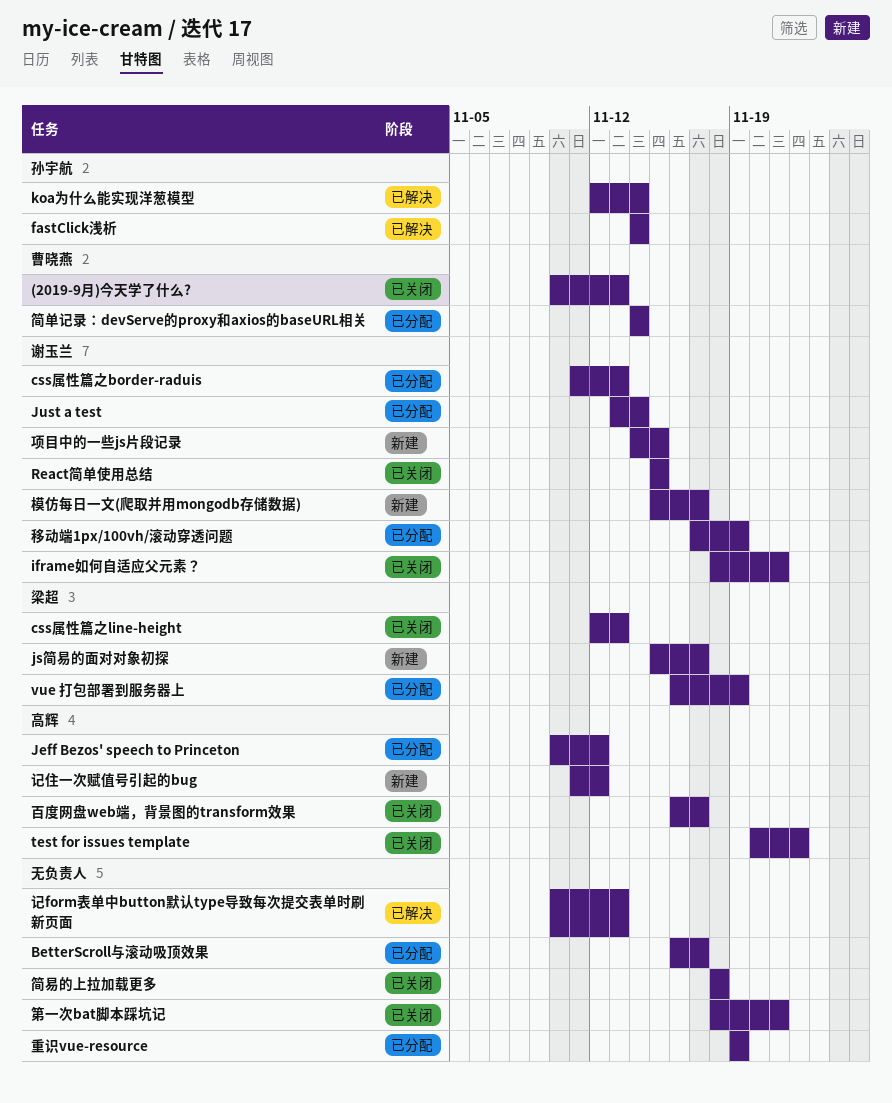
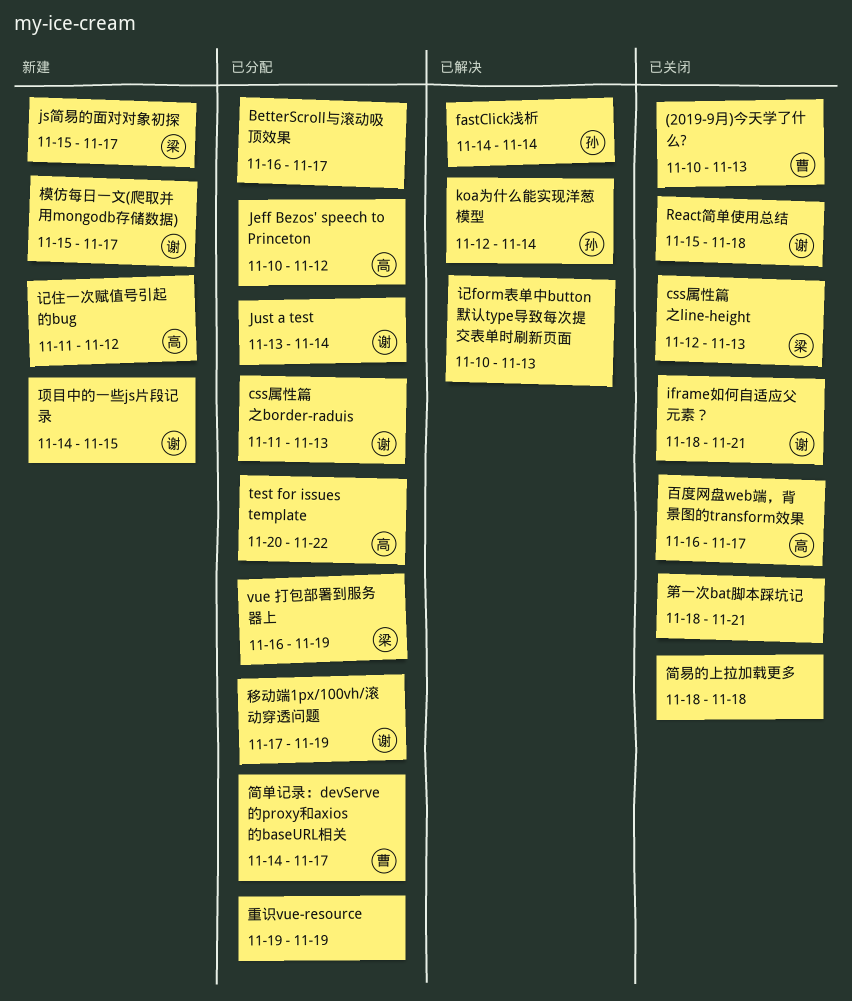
React简单使用总结, due: Nov 15 -> Nov 18
test for issues template, status: 已关闭 -> 已分配
简单记录：devServe的proxy和axios的baseURL相关, due: Nov 14 -> Nov 17

